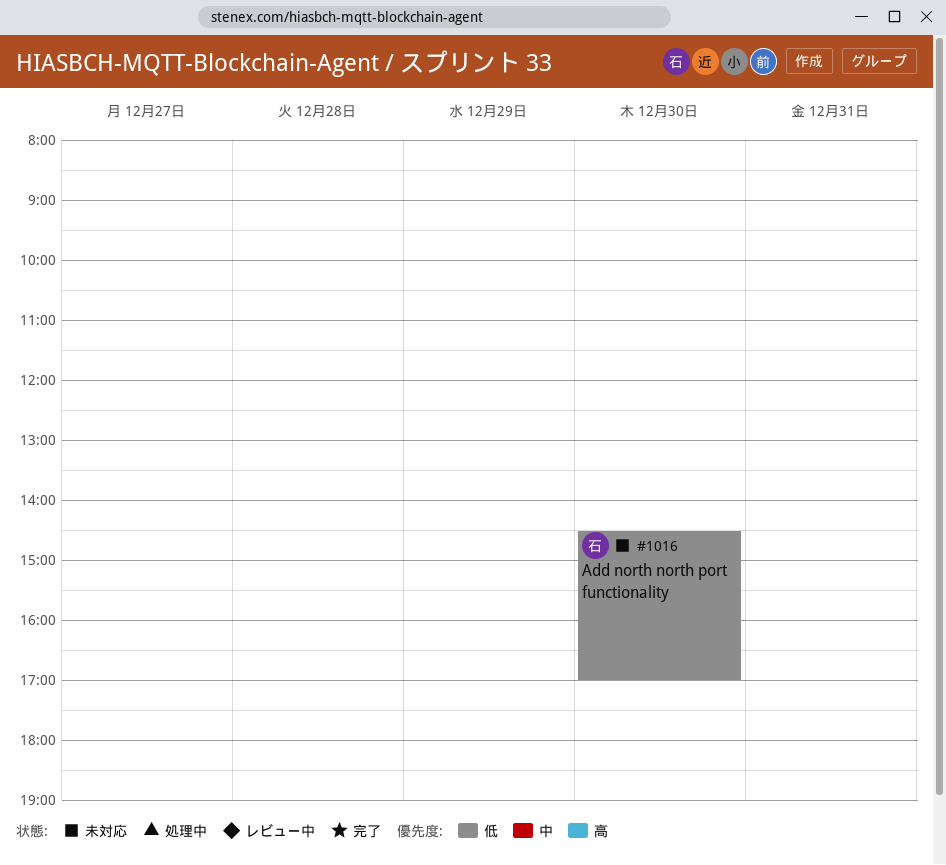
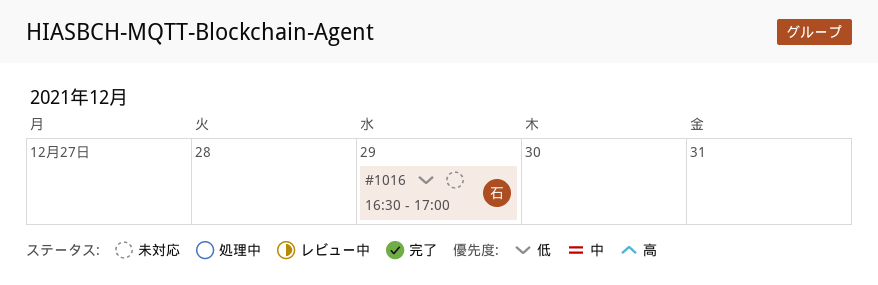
#1016, day: Dec 30 -> Dec 29
#1016, begins: 14:30 -> 16:30

